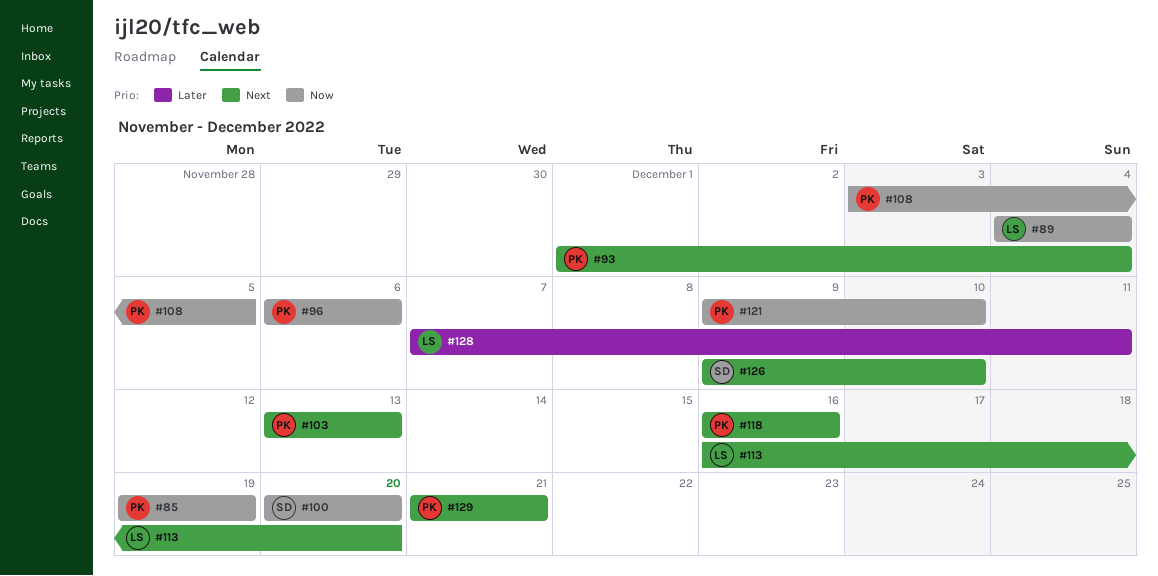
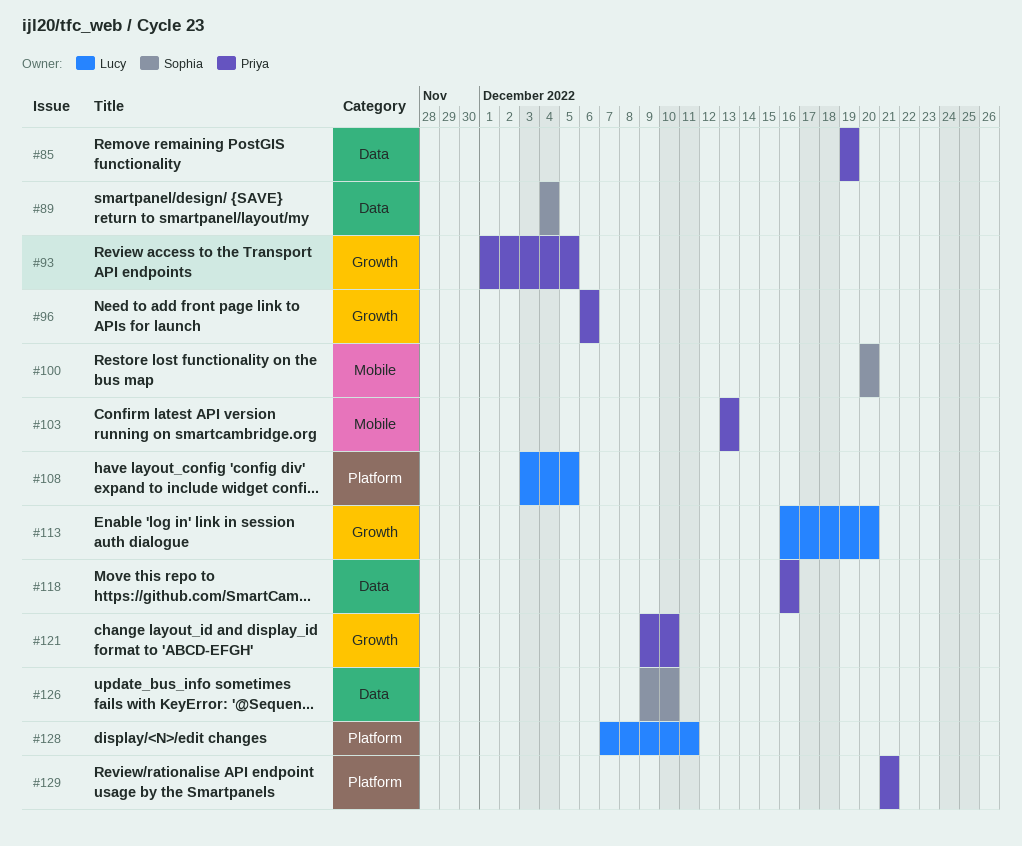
#89, owner: Lucy -> Sophia
#93, due: Dec 4 -> Dec 5
#108, owner: Priya -> Lucy

